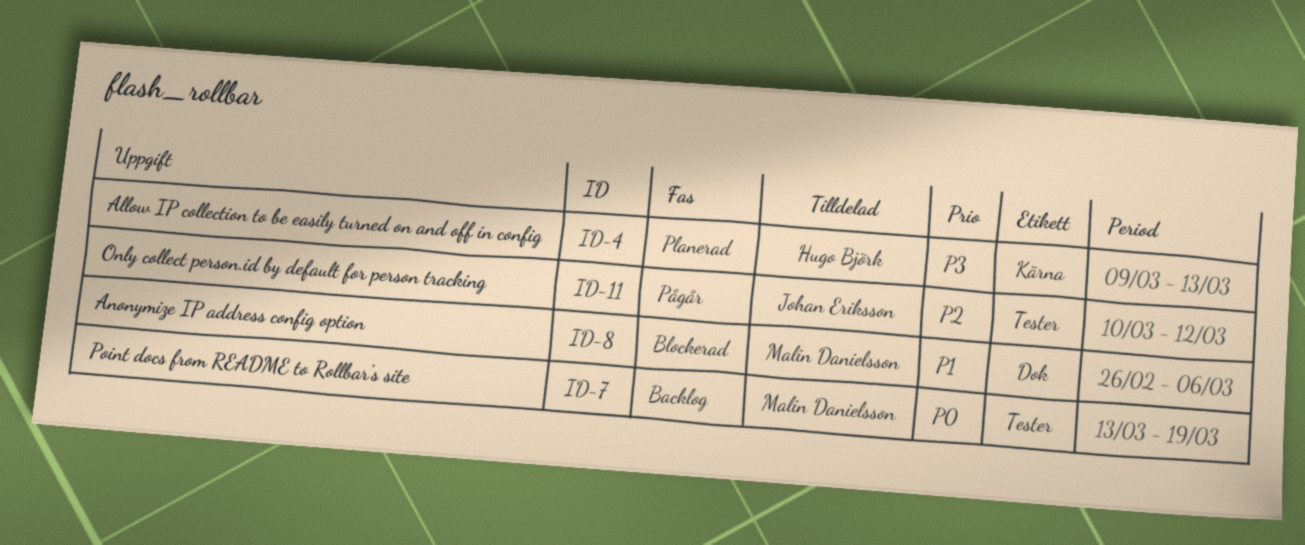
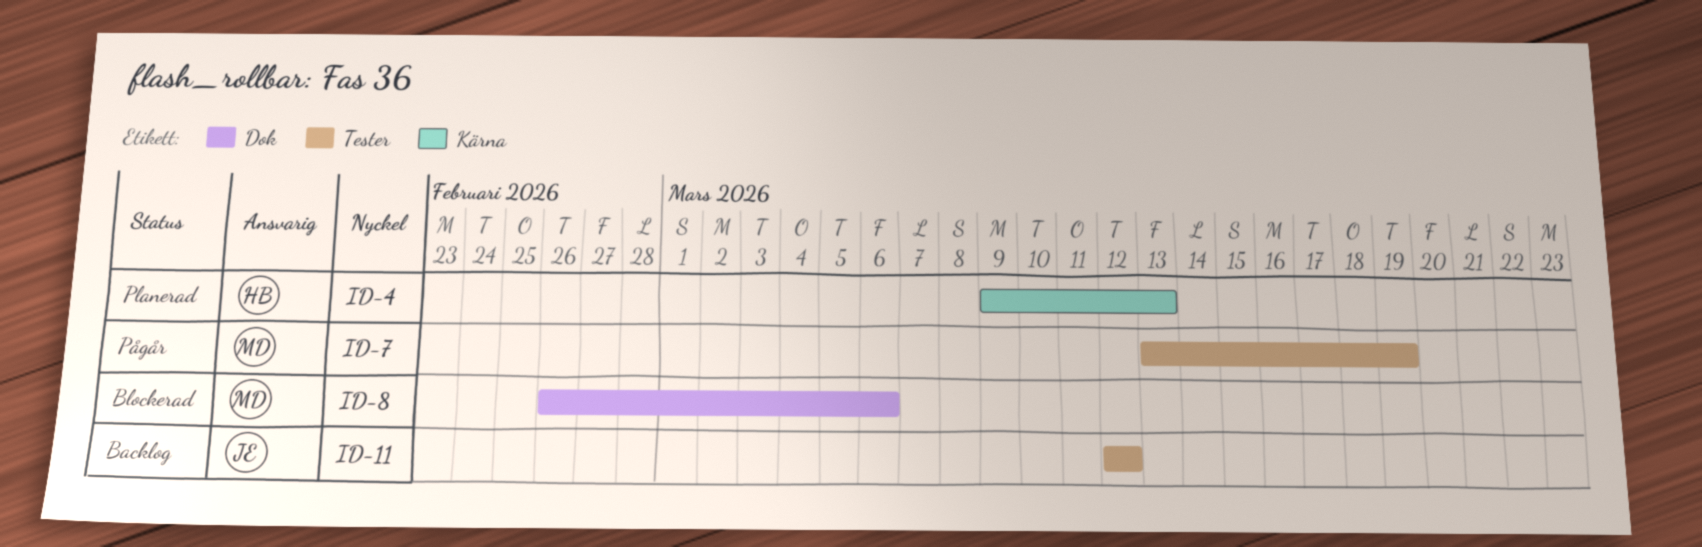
ID-7, status: Backlog -> Pågår
ID-11, status: Pågår -> Backlog
ID-11, start: Mar 10 -> Mar 12

